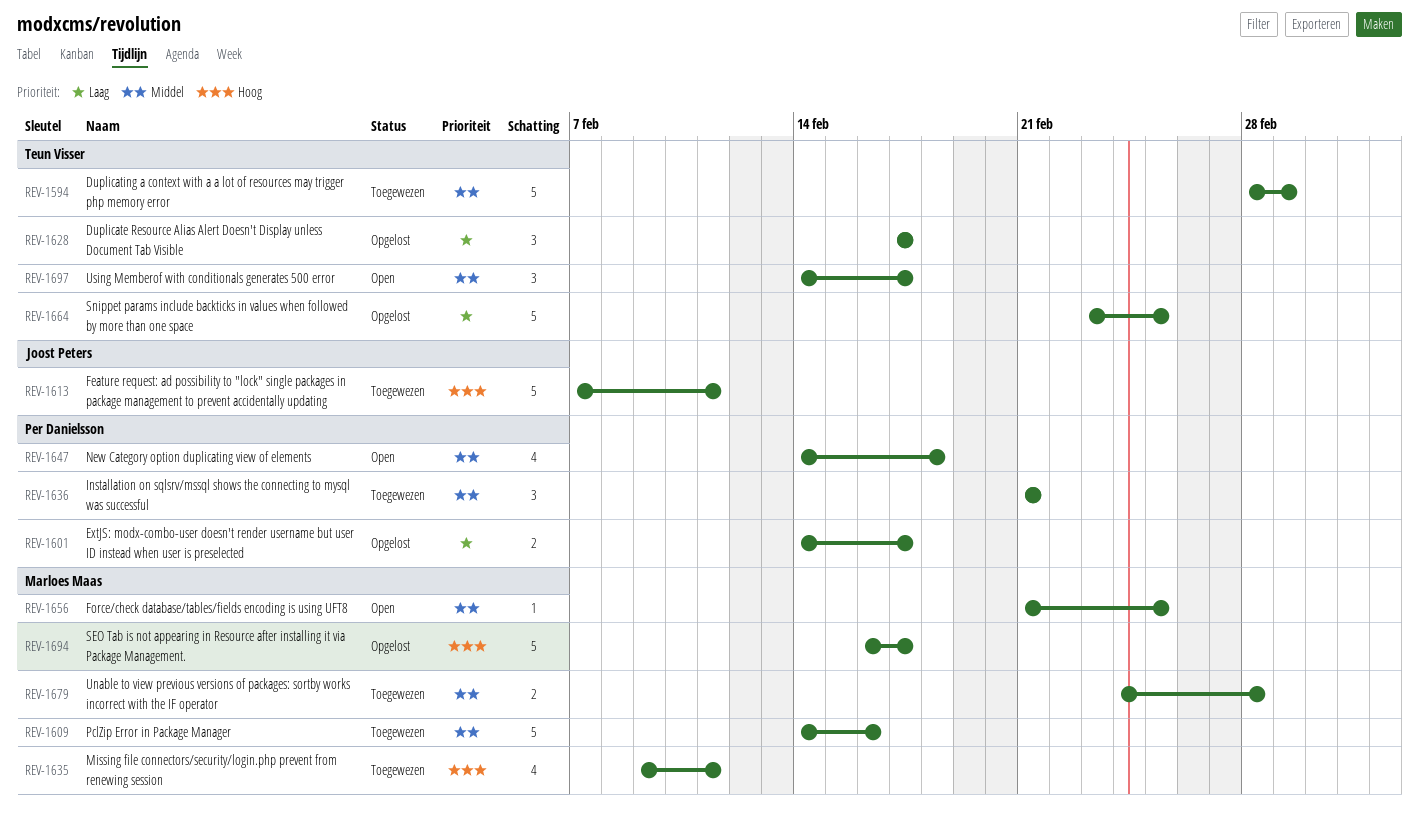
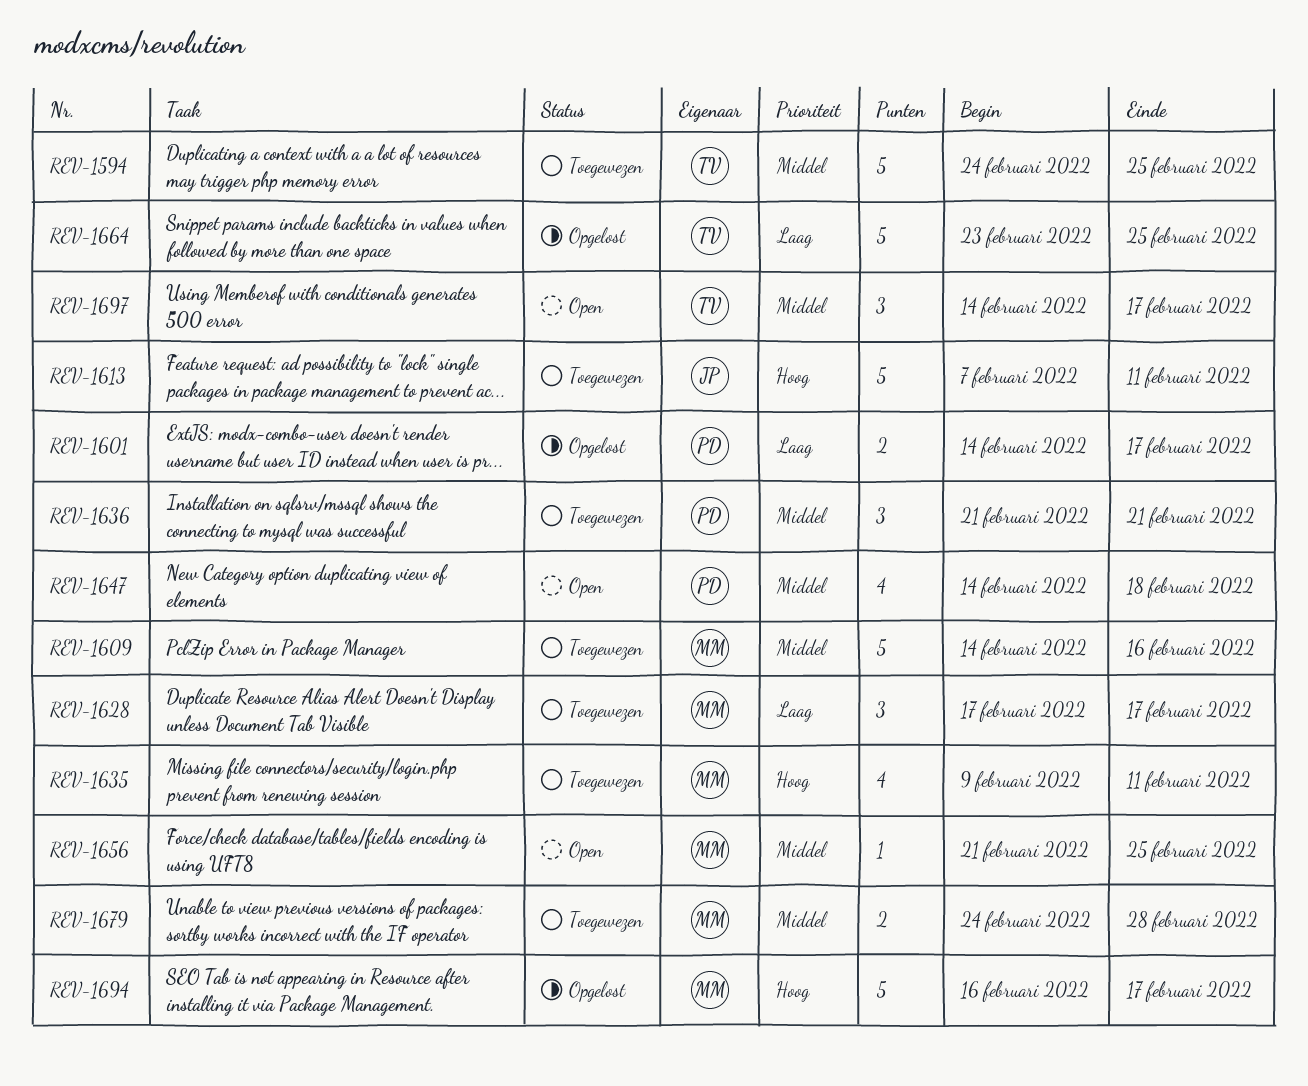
REV-1594, start: Feb 28 -> Feb 24
REV-1594, due: Mar 1 -> Feb 25
REV-1628, status: Opgelost -> Toegewezen
REV-1628, owner: Teun Visser -> Marloes Maas

